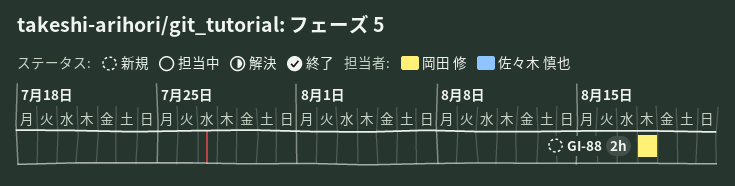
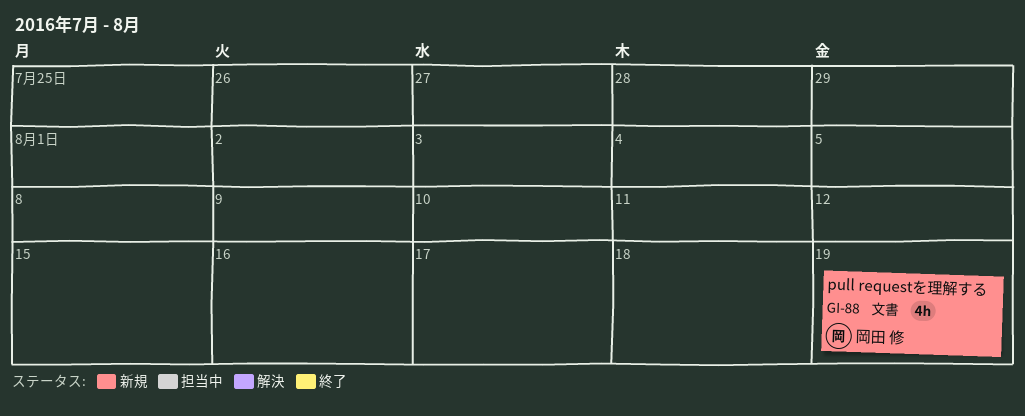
GI-88, estimate: 2h -> 4h
GI-88, due: Aug 18 -> Aug 19

